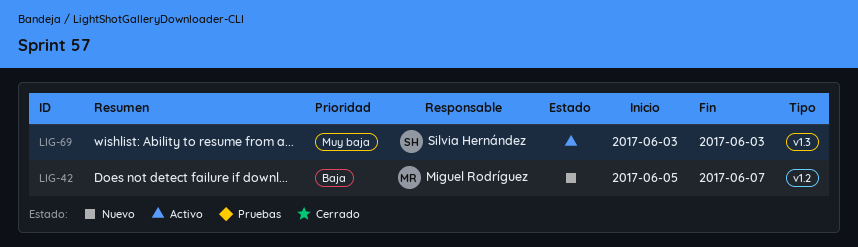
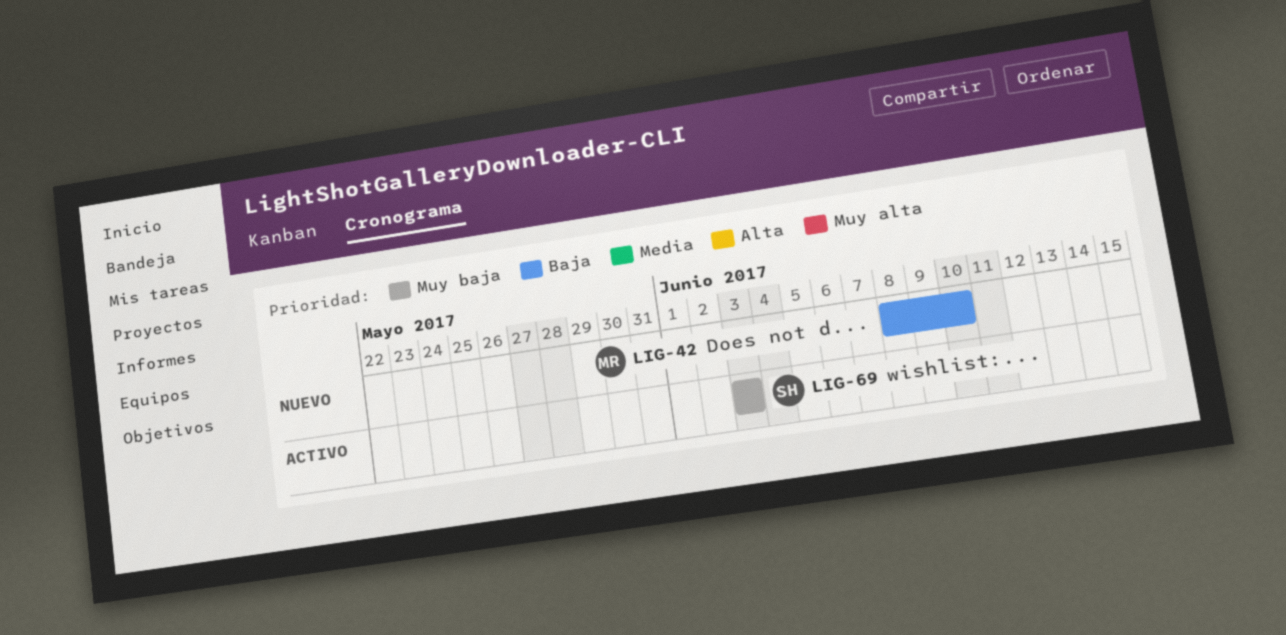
LIG-42, start: Jun 5 -> Jun 8
LIG-42, due: Jun 7 -> Jun 10

